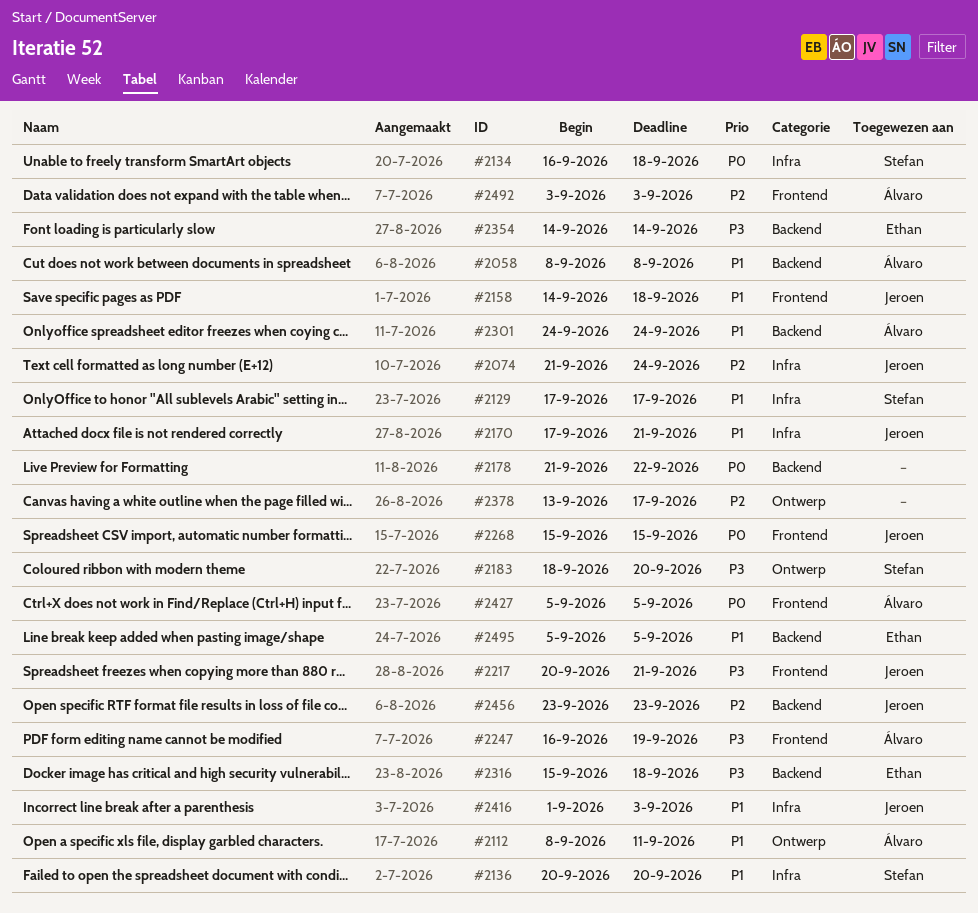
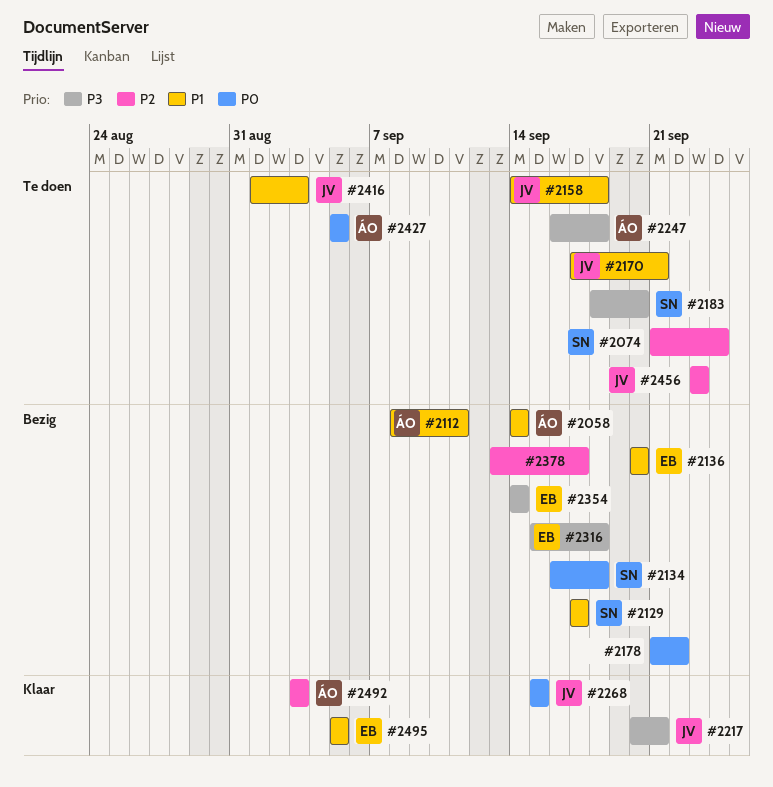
#2058, start: Sep 8 -> Sep 14
#2058, due: Sep 8 -> Sep 14
#2074, owner: Jeroen -> Stefan
#2136, owner: Stefan -> Ethan
#2247, due: Sep 19 -> Sep 18
#2301: present -> none

